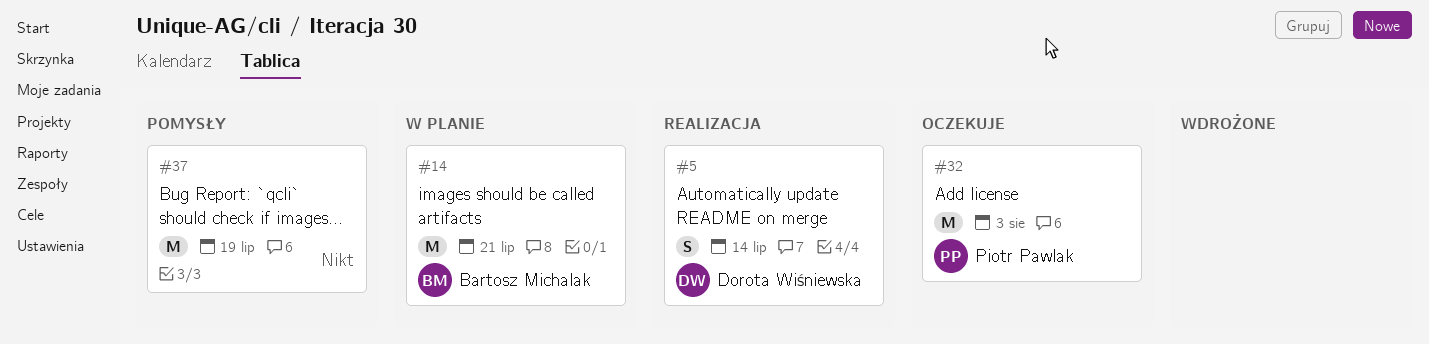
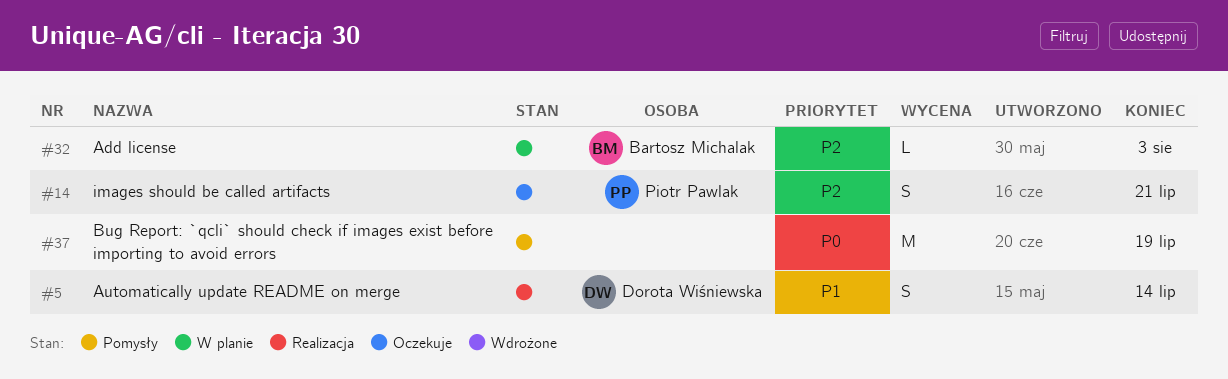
#14, status: W planie -> Oczekuje
#14, owner: Bartosz Michalak -> Piotr Pawlak
#14, estimate: M -> S
#32, status: Oczekuje -> W planie
#32, owner: Piotr Pawlak -> Bartosz Michalak
#32, estimate: M -> L

